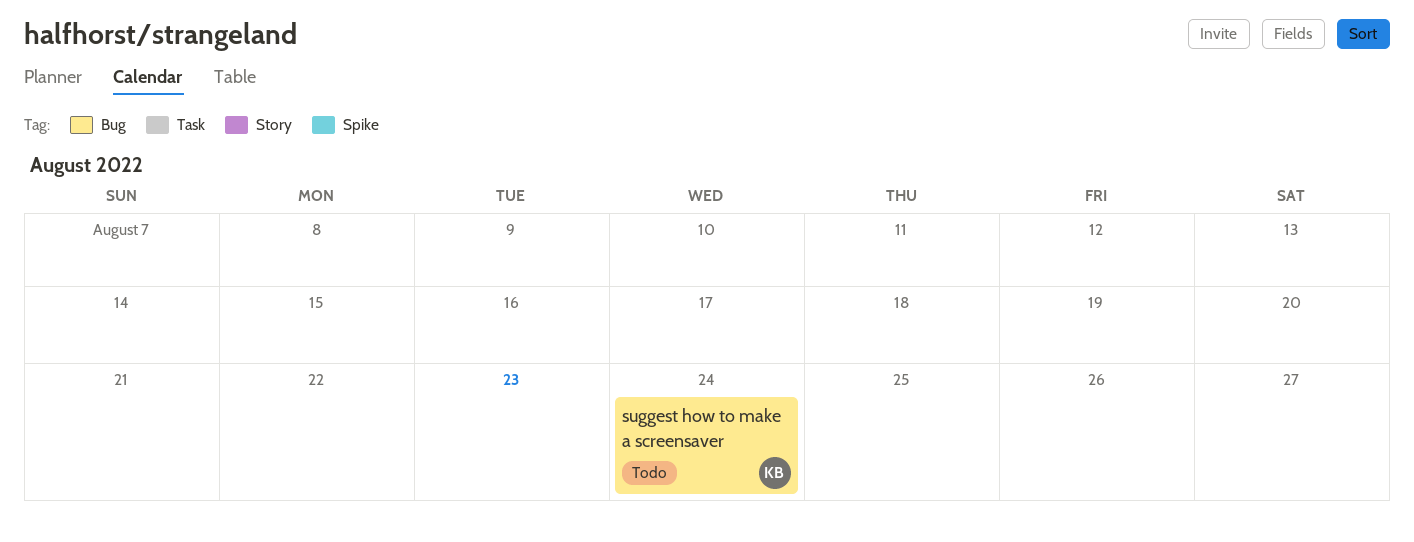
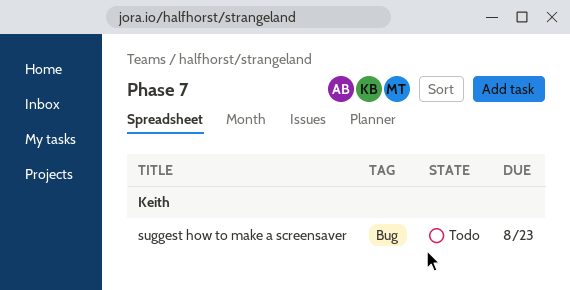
suggest how to make a screensaver, due: Aug 24 -> Aug 23

